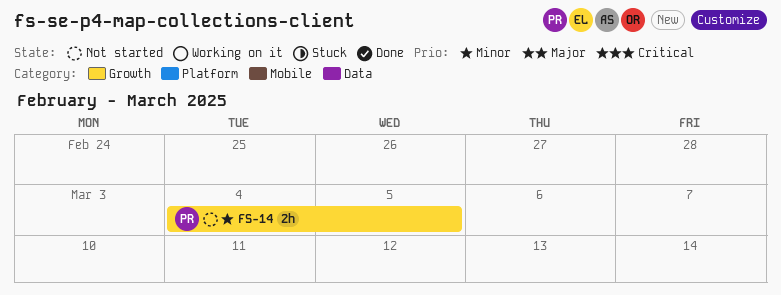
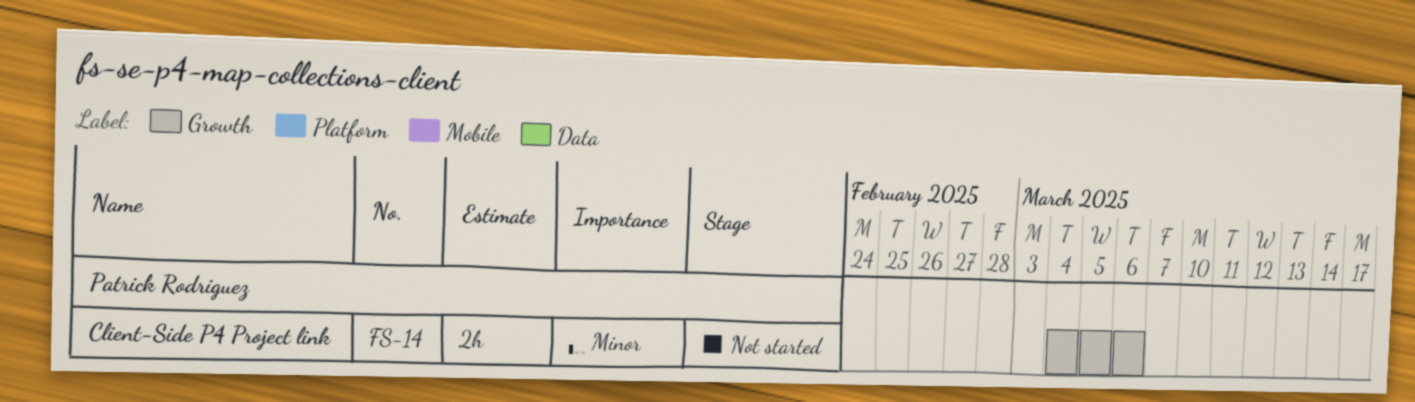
FS-14, due: Mar 5 -> Mar 6

